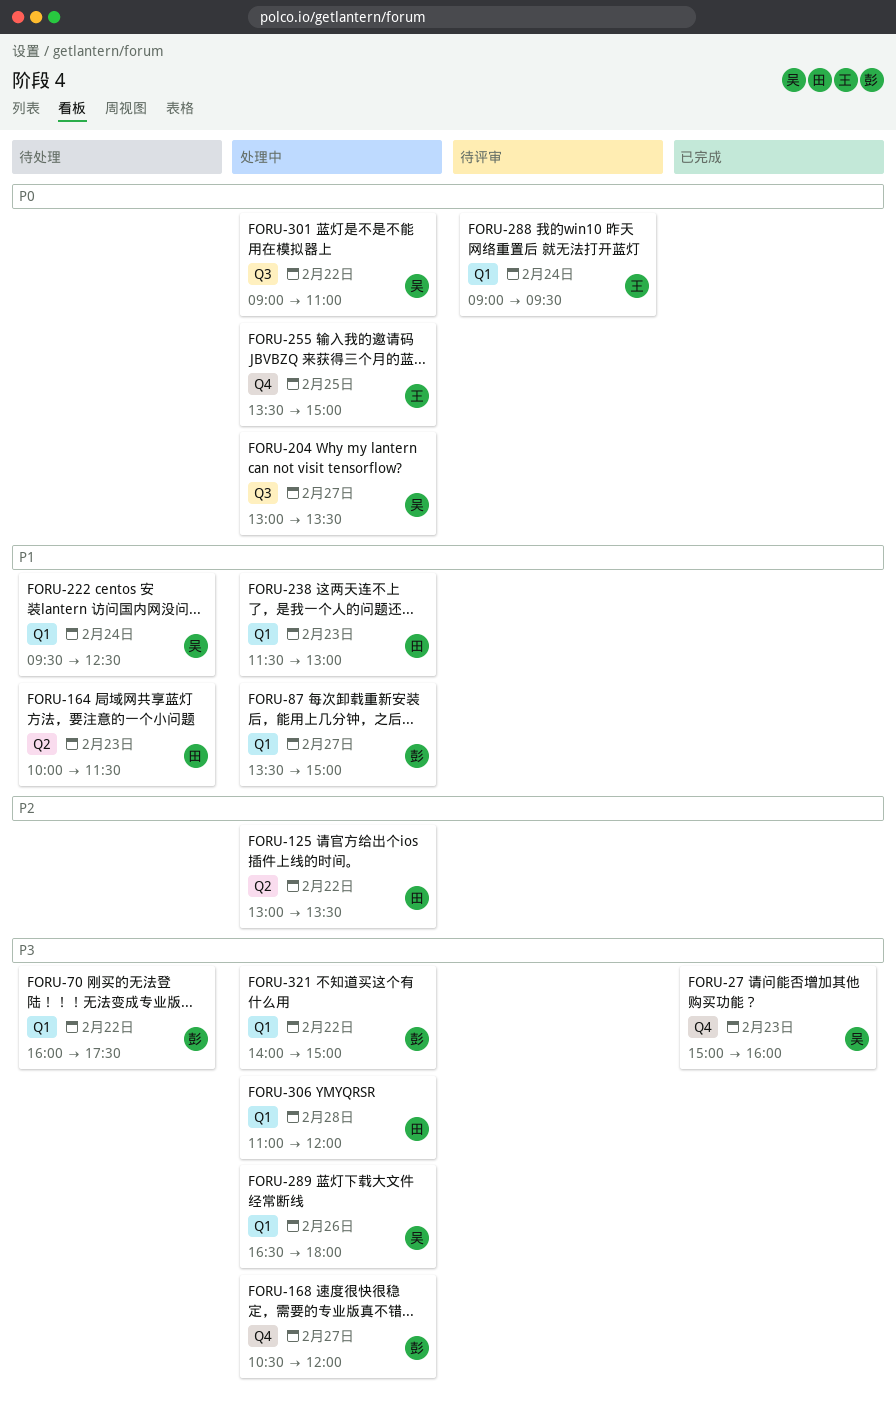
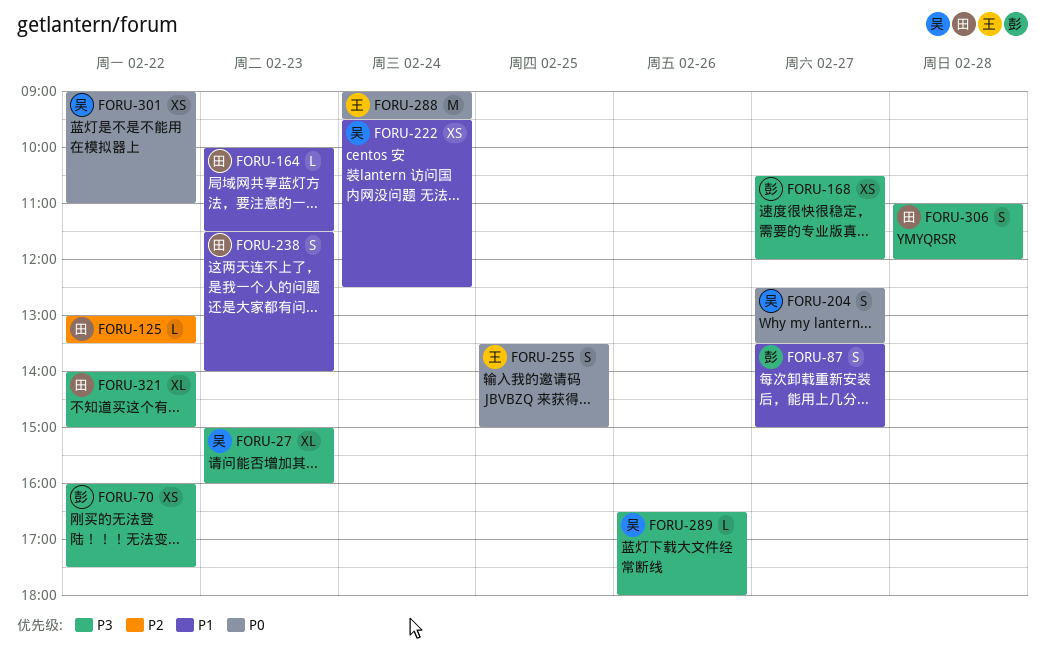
FORU-204, begins: 13:00 -> 12:30
FORU-238, ends: 13:00 -> 14:00
FORU-321, owner: 彭 -> 田

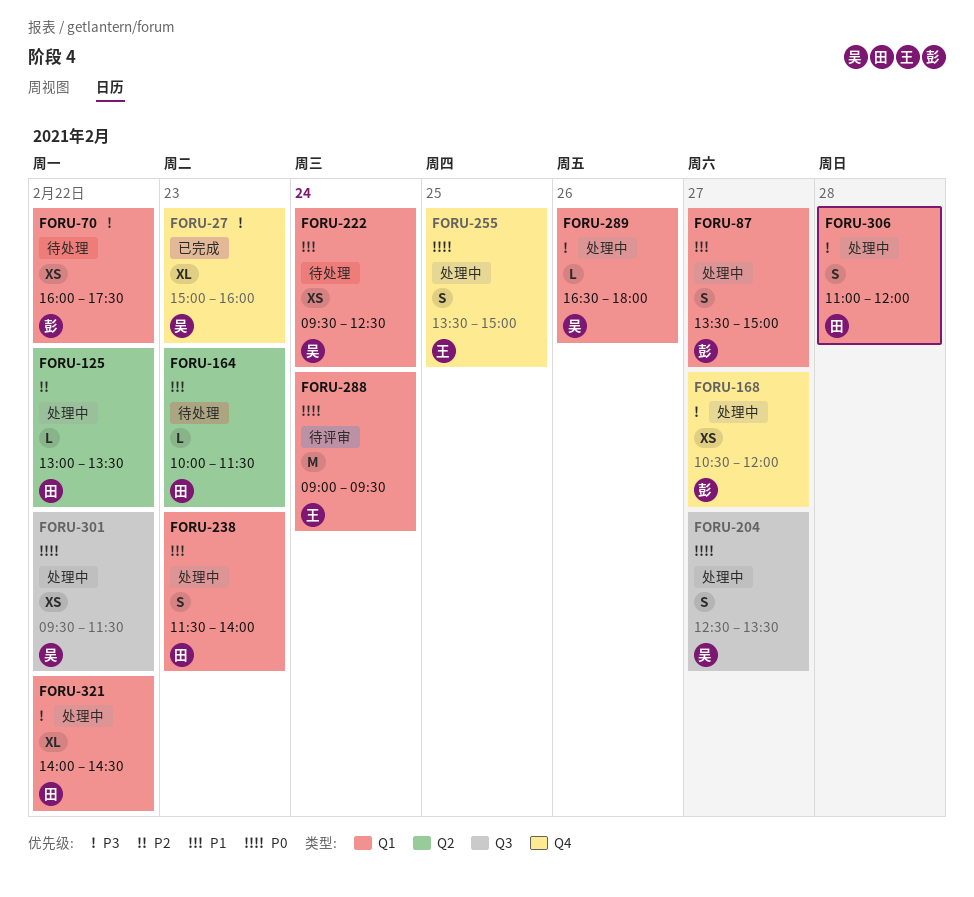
FORU-301, begins: 09:00 -> 09:30
FORU-301, ends: 11:00 -> 11:30
FORU-321, ends: 15:00 -> 14:30

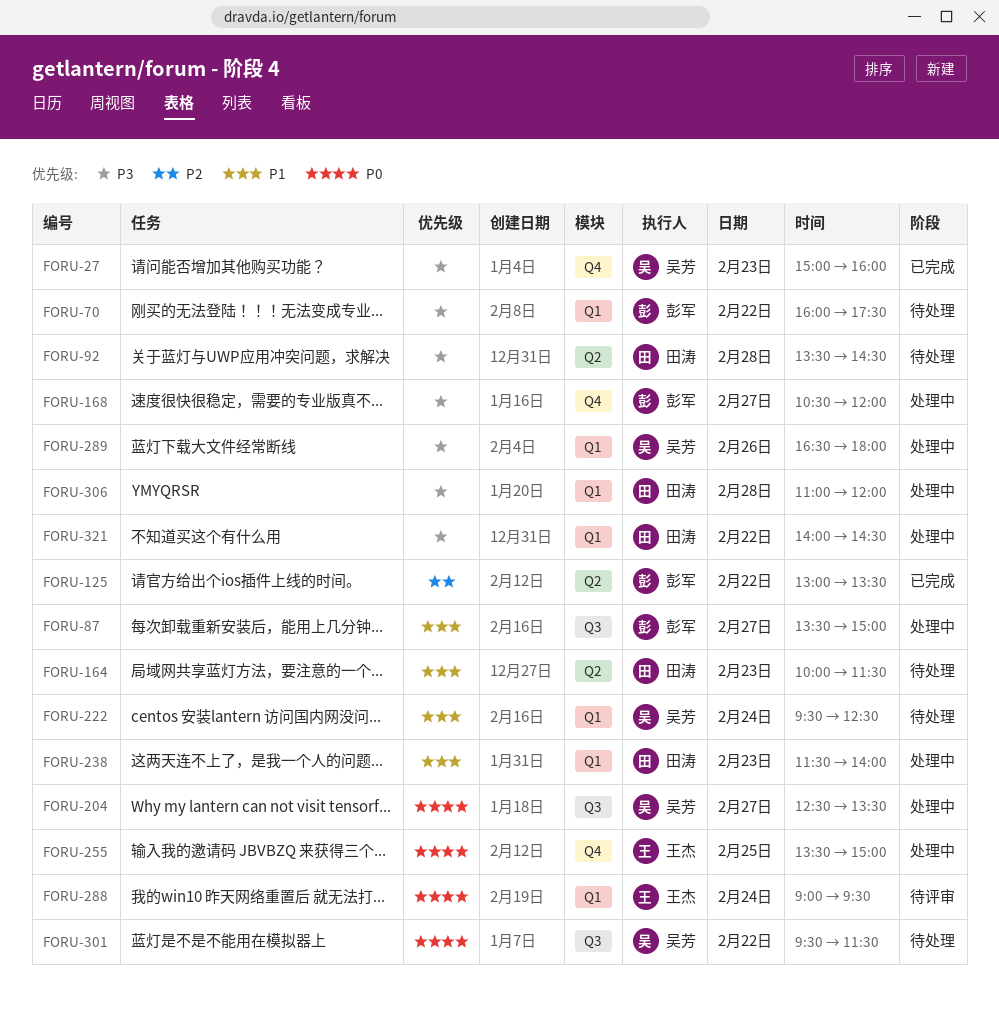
FORU-87, label: Q1 -> Q3
FORU-92: none -> present
FORU-125, status: 处理中 -> 已完成
FORU-125, owner: 田涛 -> 彭军
FORU-301, status: 处理中 -> 待处理

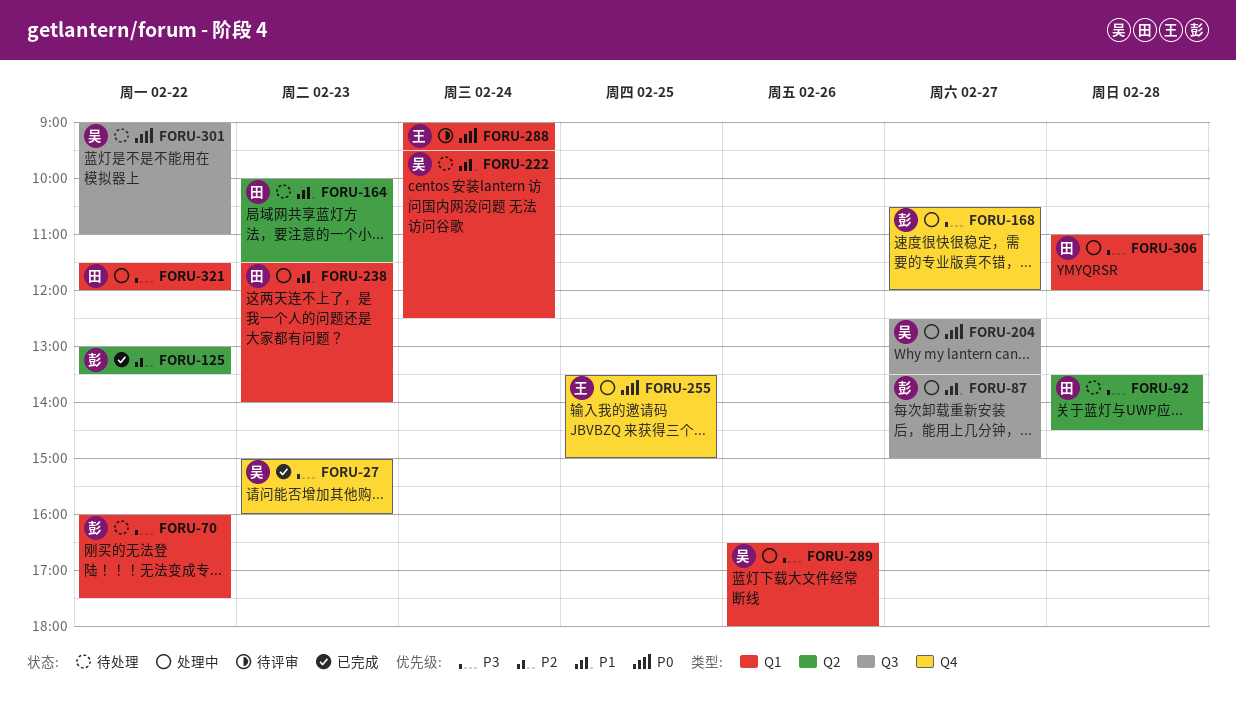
FORU-301, begins: 09:30 -> 09:00
FORU-301, ends: 11:30 -> 11:00
FORU-321, begins: 14:00 -> 11:30
FORU-321, ends: 14:30 -> 12:00

